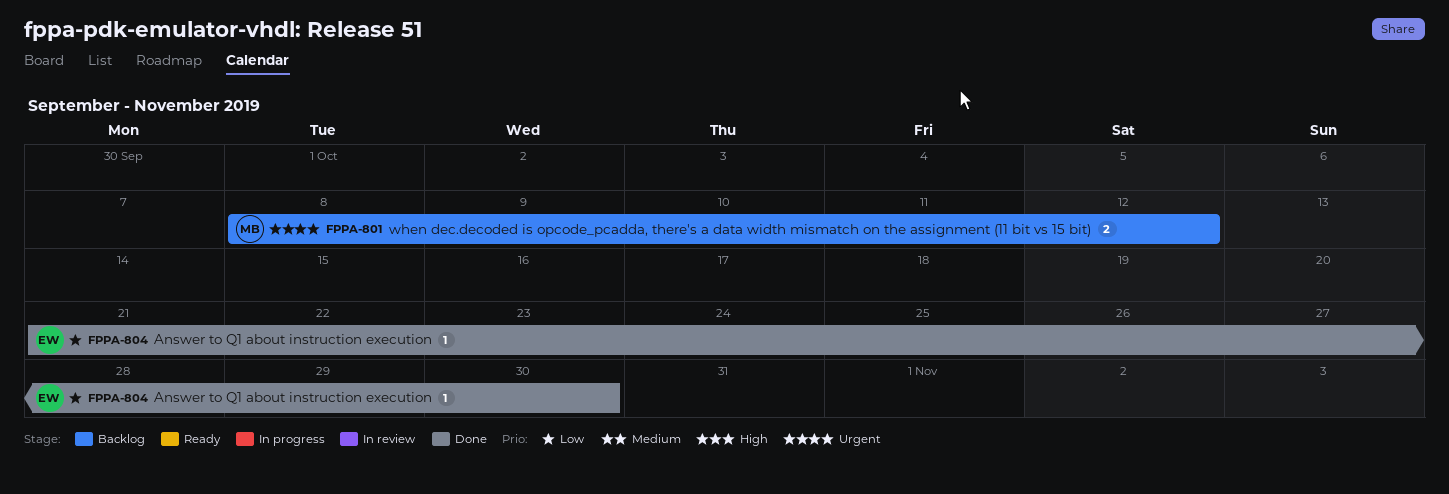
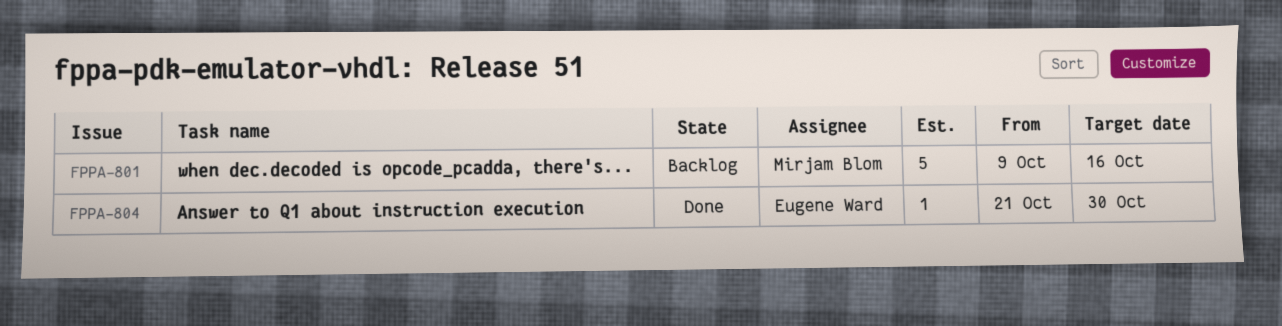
FPPA-801, estimate: 2 -> 5
FPPA-801, start: Oct 8 -> Oct 9
FPPA-801, due: Oct 12 -> Oct 16

